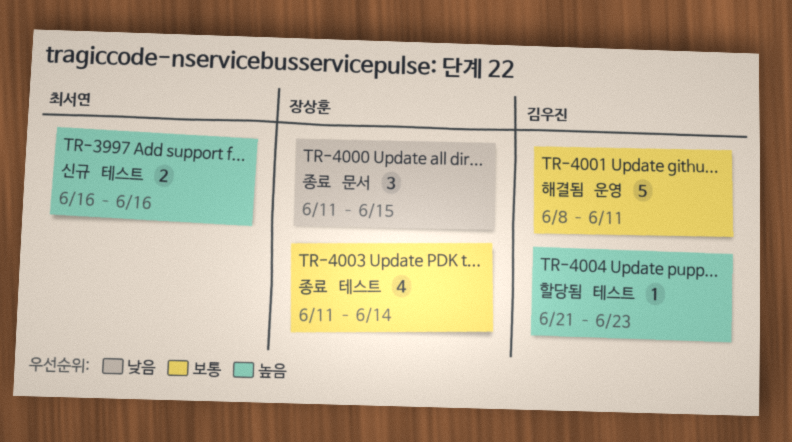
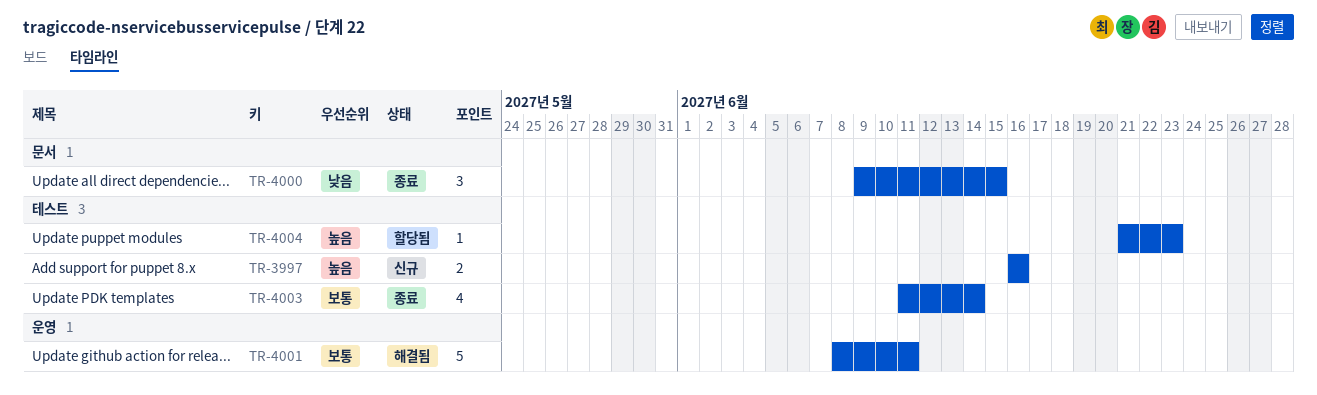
TR-4000, start: Jun 11 -> Jun 9

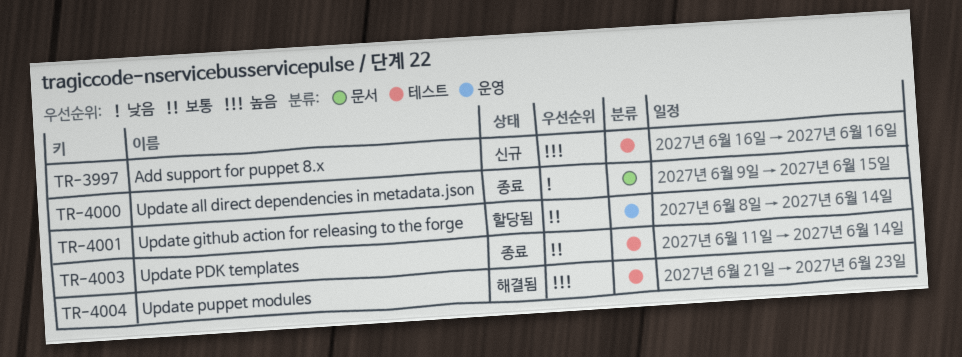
TR-4001, status: 해결됨 -> 할당됨
TR-4001, due: Jun 11 -> Jun 14
TR-4004, status: 할당됨 -> 해결됨

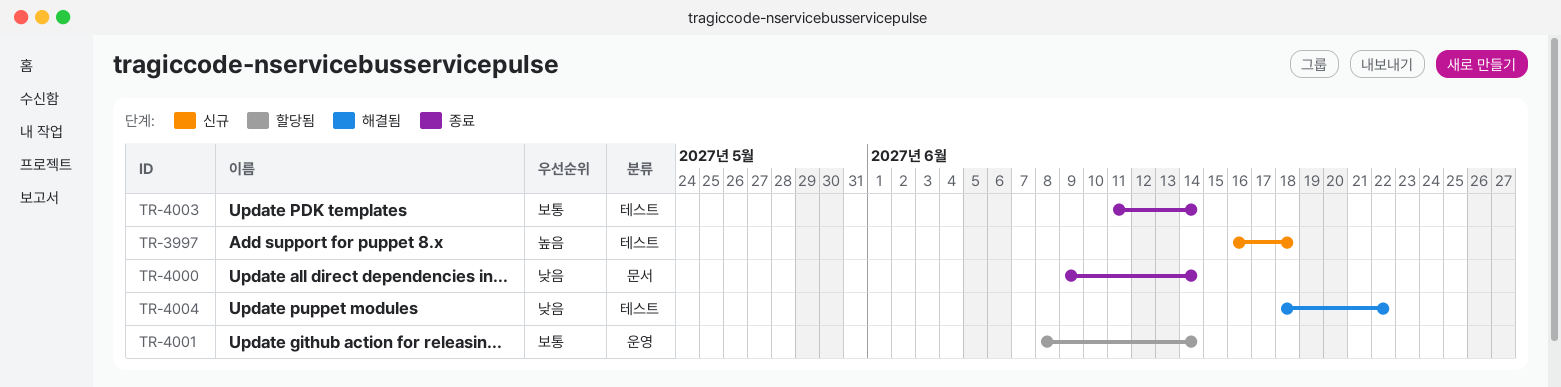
TR-3997, due: Jun 16 -> Jun 18
TR-4000, due: Jun 15 -> Jun 14
TR-4004, priority: 높음 -> 낮음
TR-4004, start: Jun 21 -> Jun 18
TR-4004, due: Jun 23 -> Jun 22

